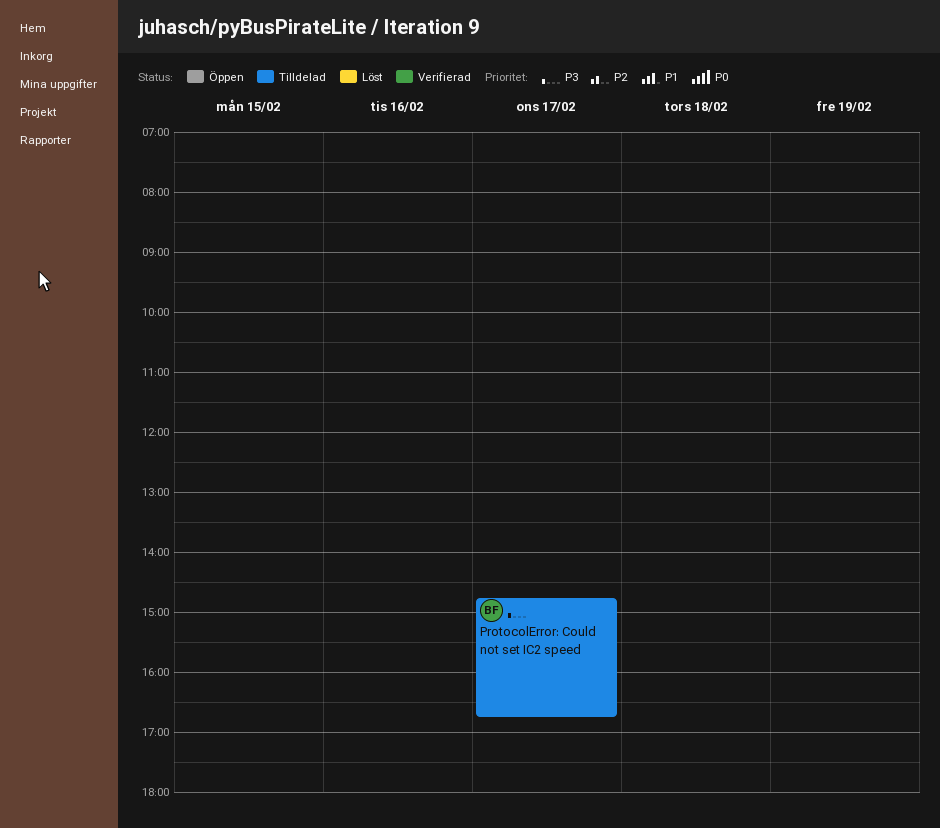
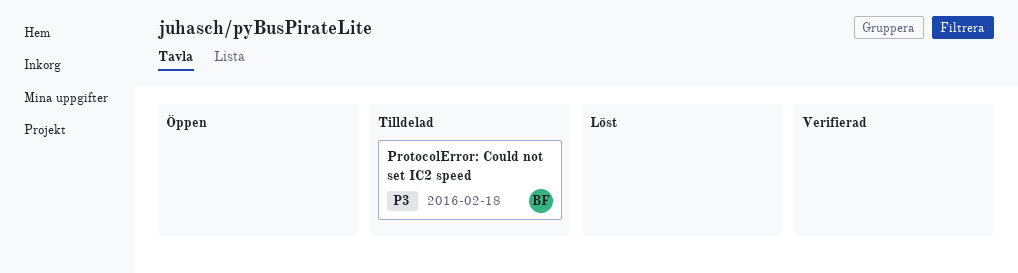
ProtocolError: Could not set IC2 speed, day: Feb 17 -> Feb 18

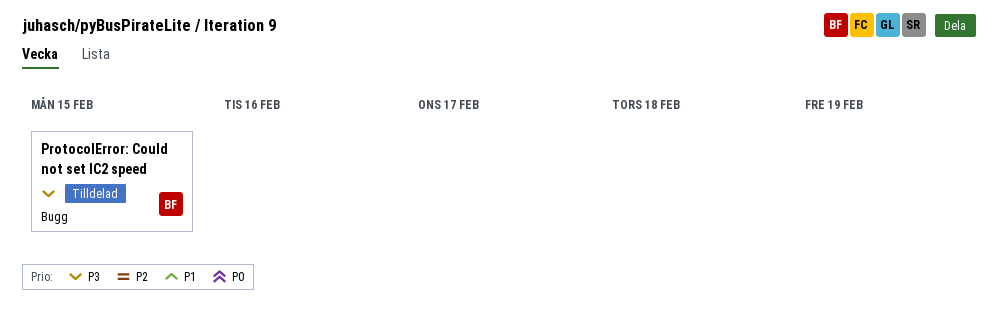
ProtocolError: Could not set IC2 speed, day: Feb 18 -> Feb 15

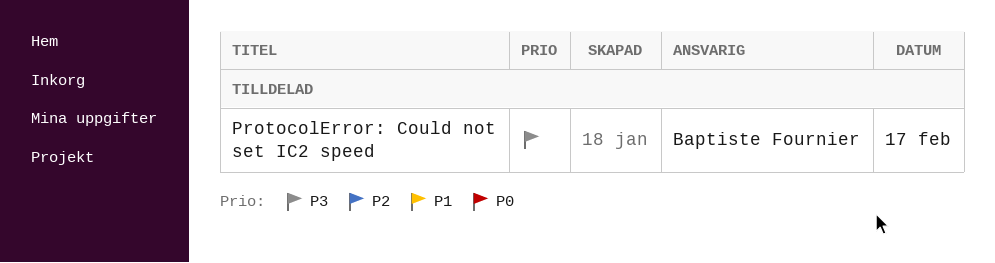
ProtocolError: Could not set IC2 speed, day: Feb 15 -> Feb 17

